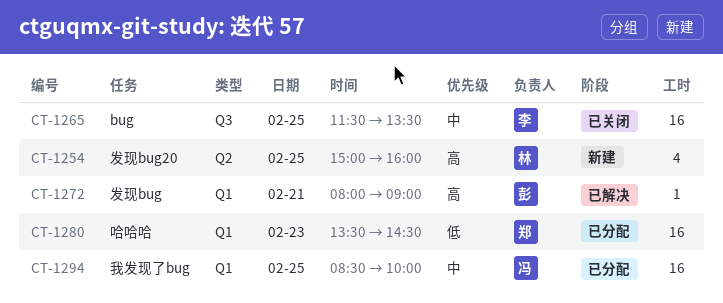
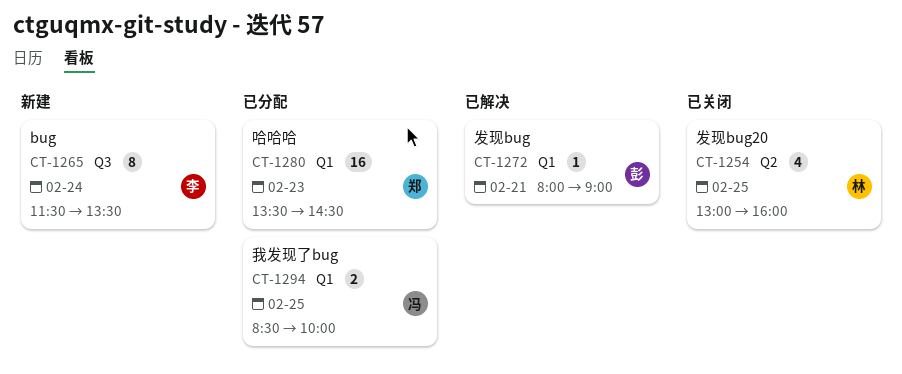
CT-1254, status: 新建 -> 已关闭
CT-1254, begins: 15:00 -> 13:00
CT-1265, status: 已关闭 -> 新建
CT-1265, estimate: 16 -> 8
CT-1265, day: Feb 25 -> Feb 24
CT-1294, estimate: 16 -> 2

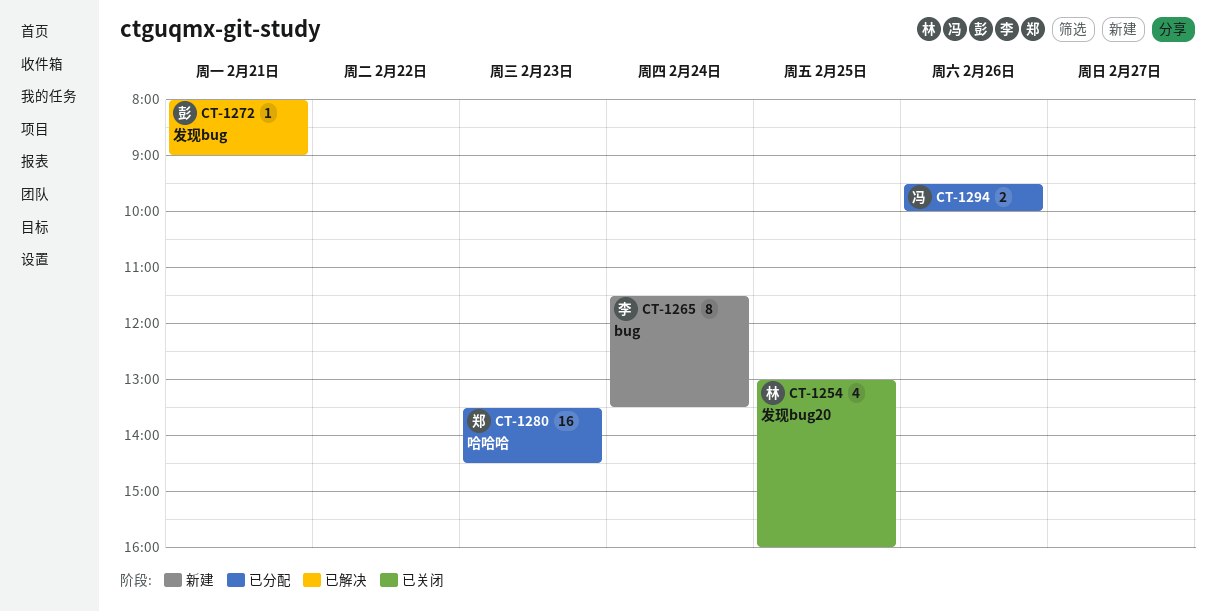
CT-1294, day: Feb 25 -> Feb 26
CT-1294, begins: 08:30 -> 09:30

